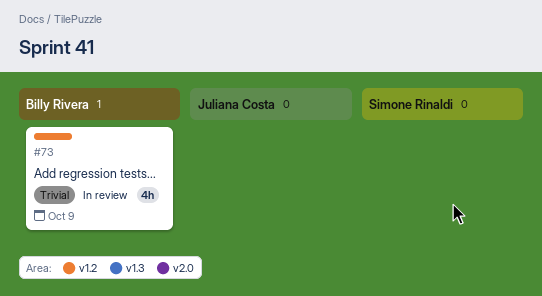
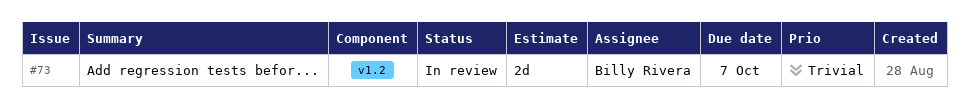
#73, estimate: 4h -> 2d
#73, due: Oct 9 -> Oct 7

